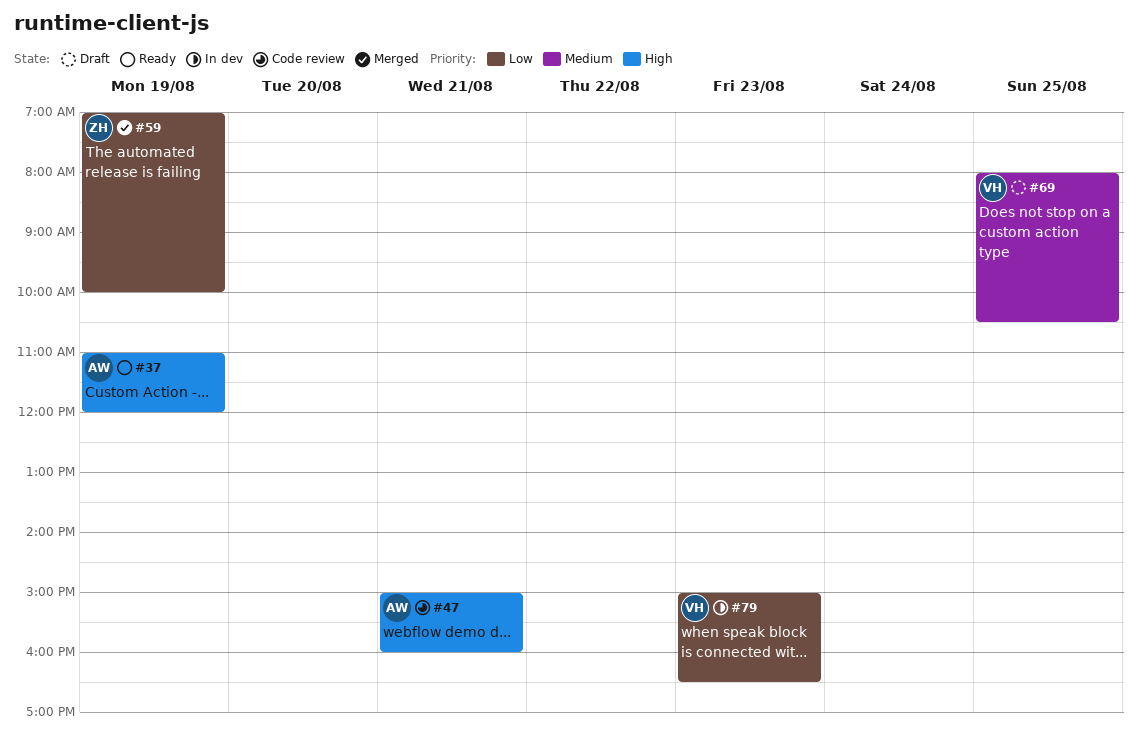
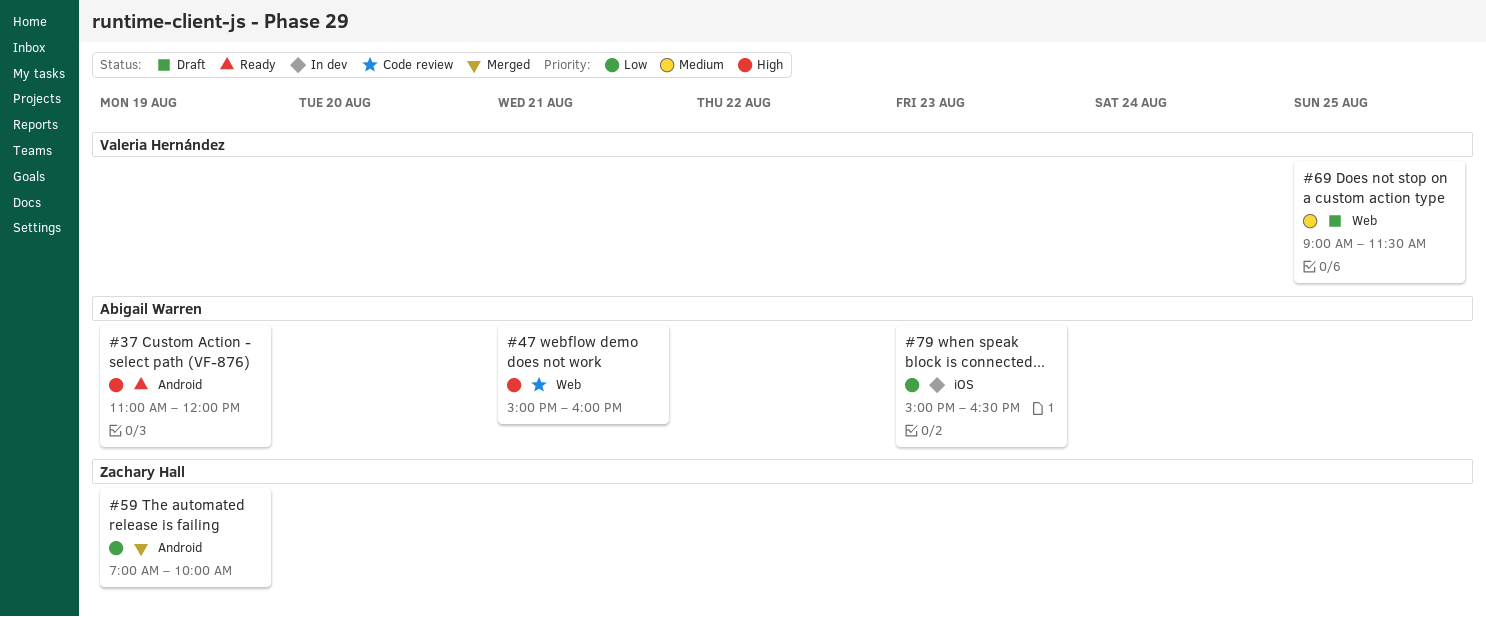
#69, begins: 08:00 -> 09:00
#69, ends: 10:30 -> 11:30
#79, owner: Valeria Hernández -> Abigail Warren

